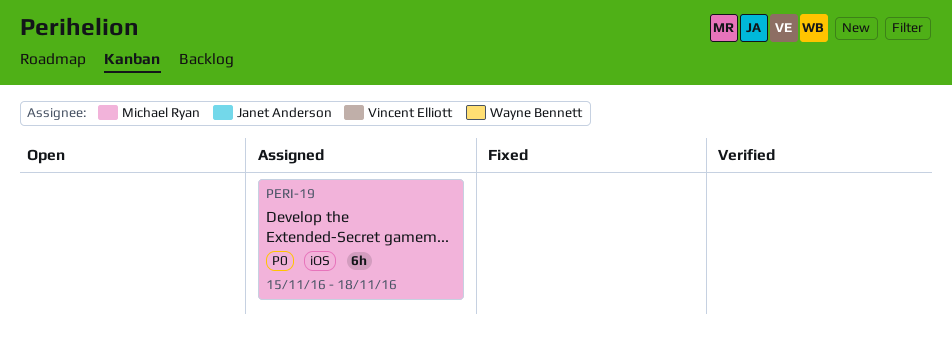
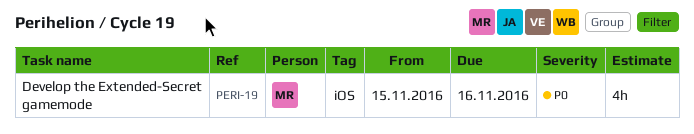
PERI-19, estimate: 6h -> 4h
PERI-19, due: Nov 18 -> Nov 16

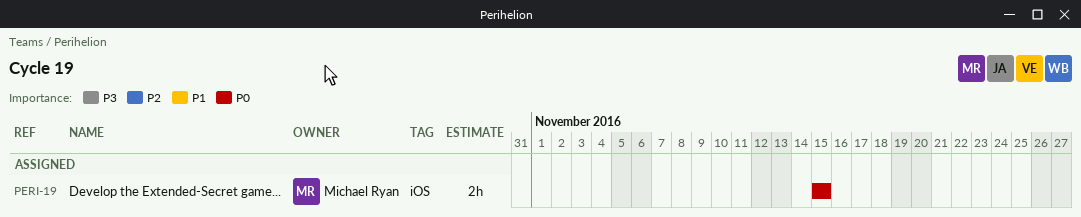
PERI-19, estimate: 4h -> 2h
PERI-19, due: Nov 16 -> Nov 15

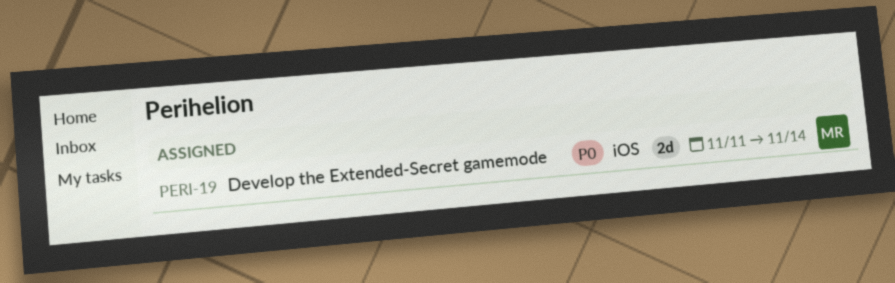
PERI-19, estimate: 2h -> 2d
PERI-19, start: Nov 15 -> Nov 11
PERI-19, due: Nov 15 -> Nov 14

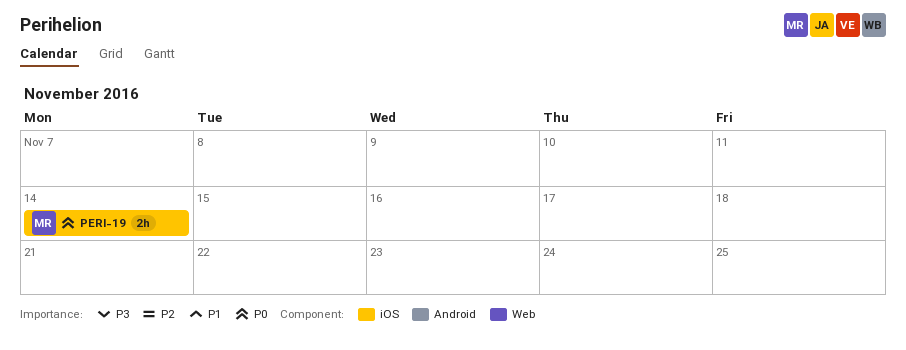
PERI-19, estimate: 2d -> 2h
PERI-19, start: Nov 11 -> Nov 14

